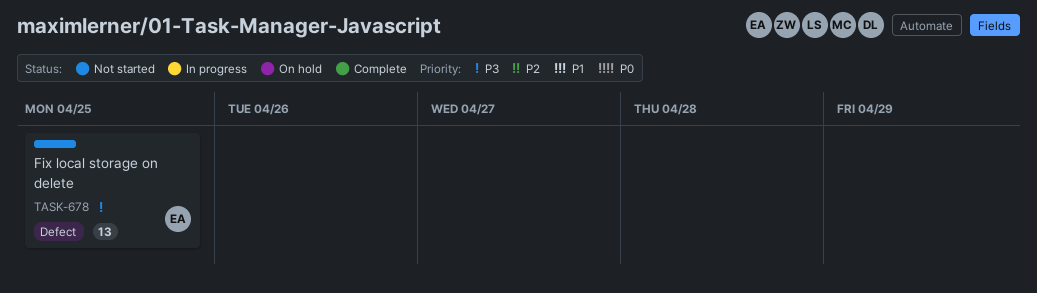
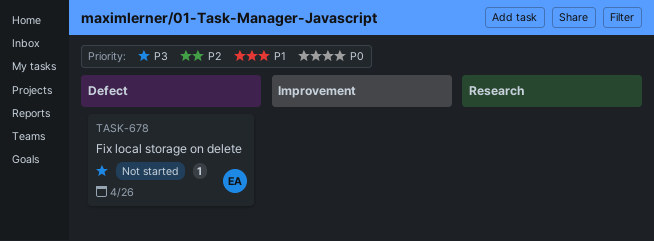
TASK-678, estimate: 13 -> 1
TASK-678, due: Apr 25 -> Apr 26

